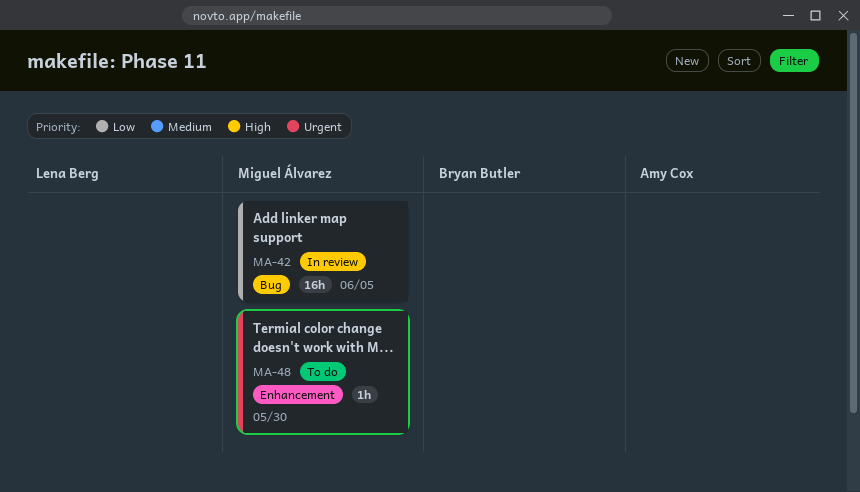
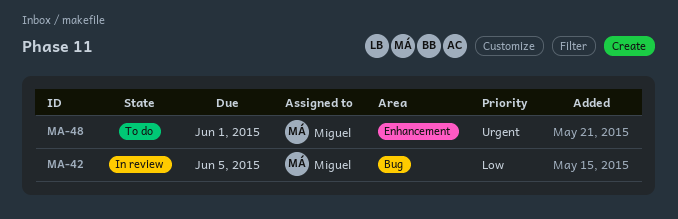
MA-48, due: May 30 -> Jun 1

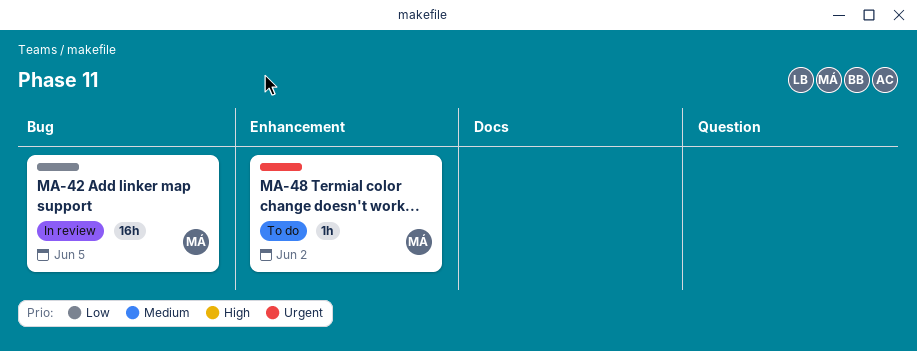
MA-48, due: Jun 1 -> Jun 2

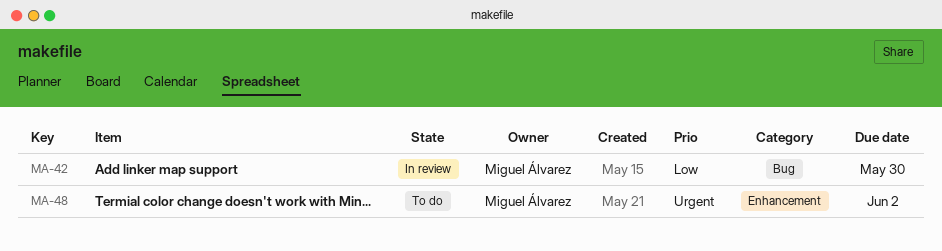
MA-42, due: Jun 5 -> May 30

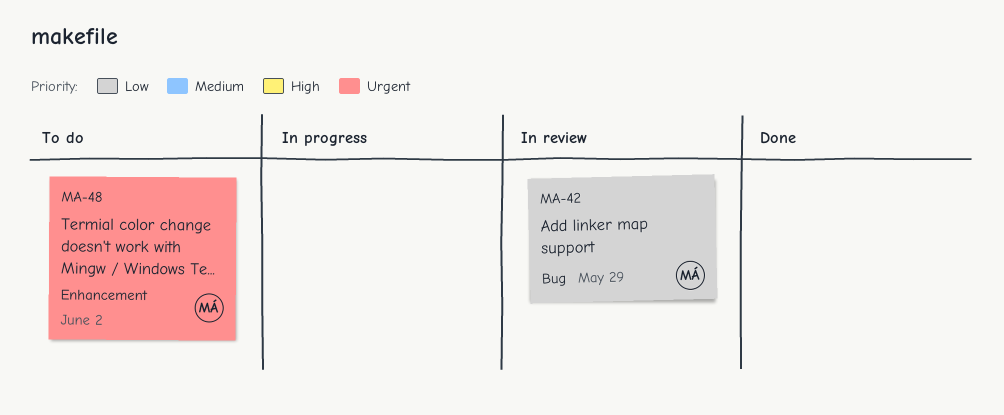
MA-42, due: May 30 -> May 29

